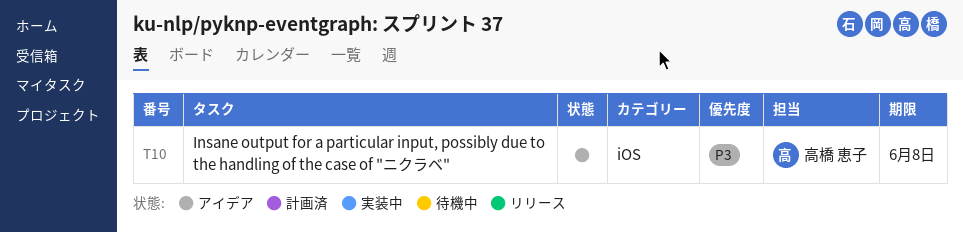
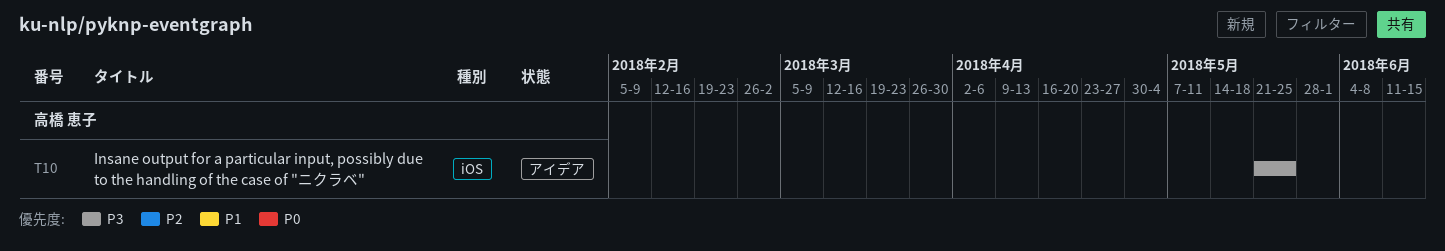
T10, due: Jun 8 -> May 25

